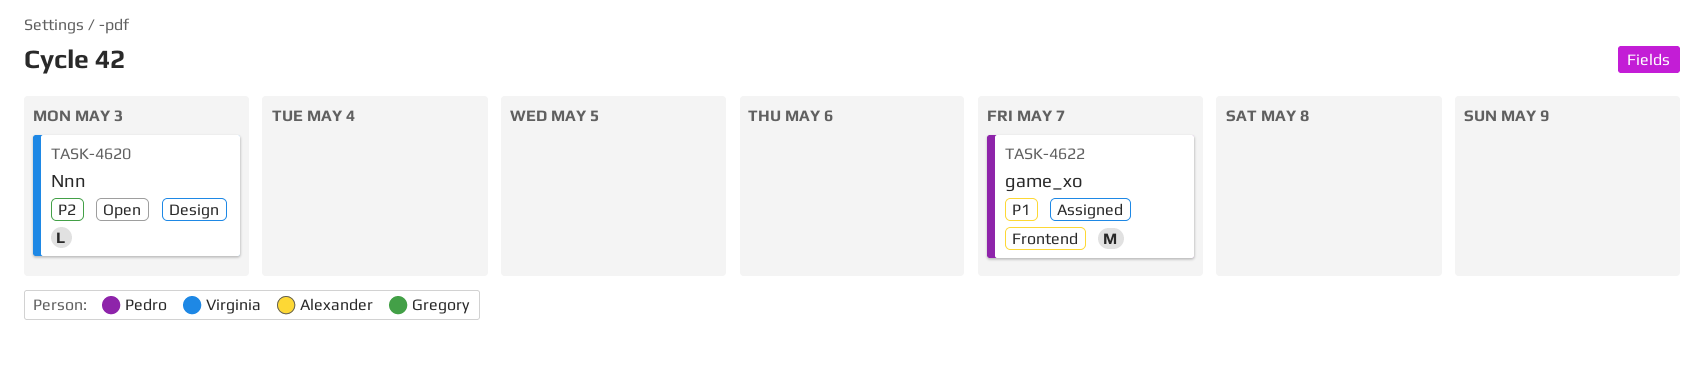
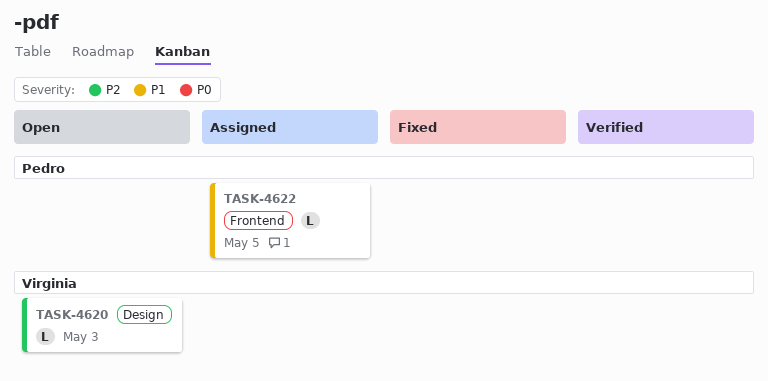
TASK-4622, estimate: M -> L
TASK-4622, due: May 7 -> May 5

